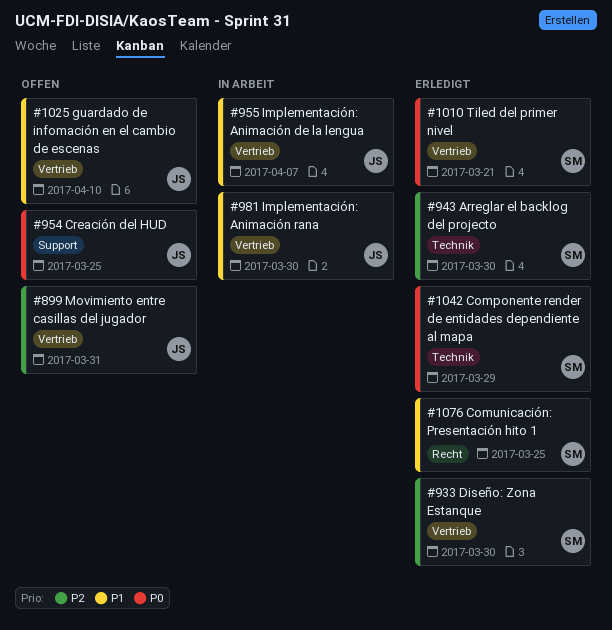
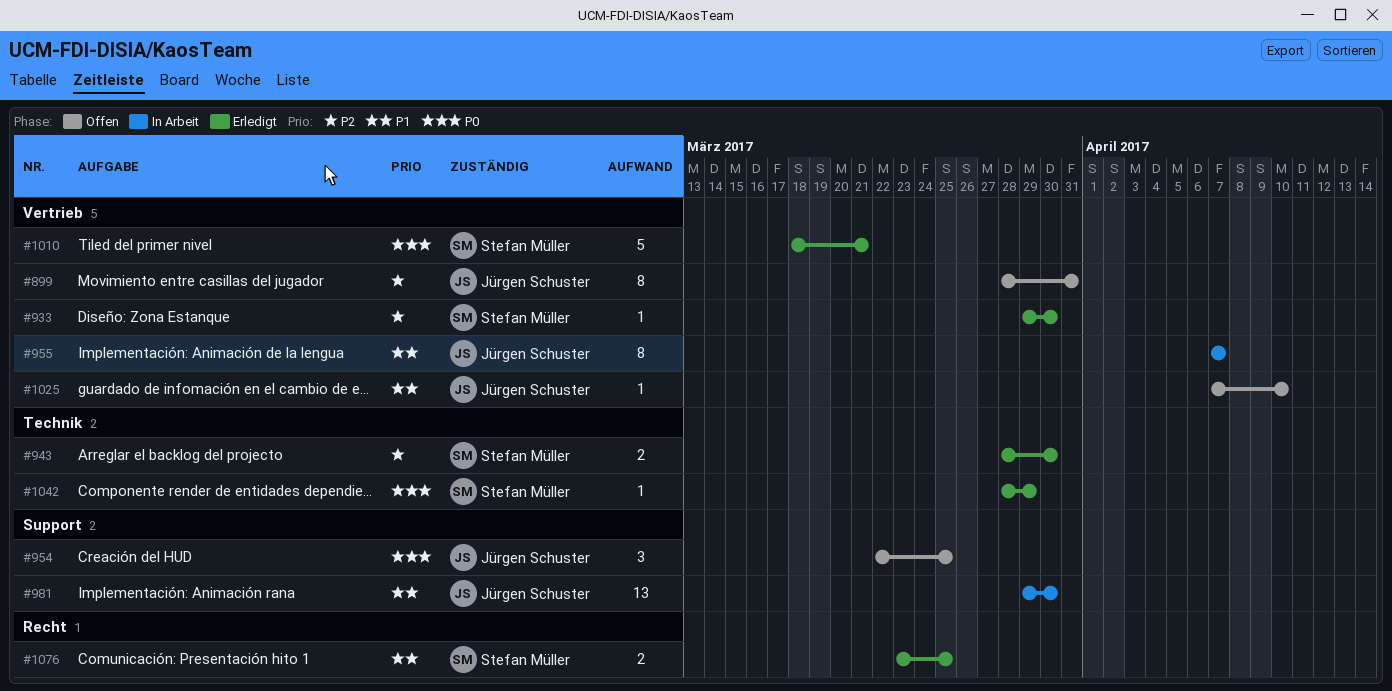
#981, label: Vertrieb -> Support

